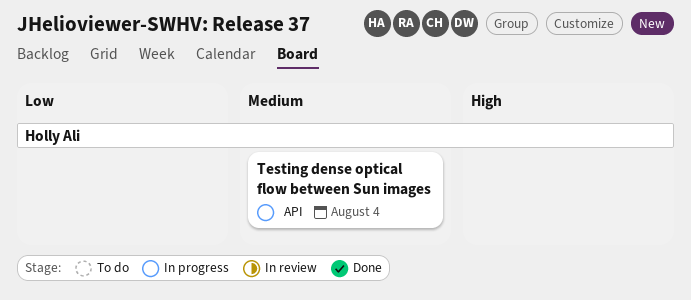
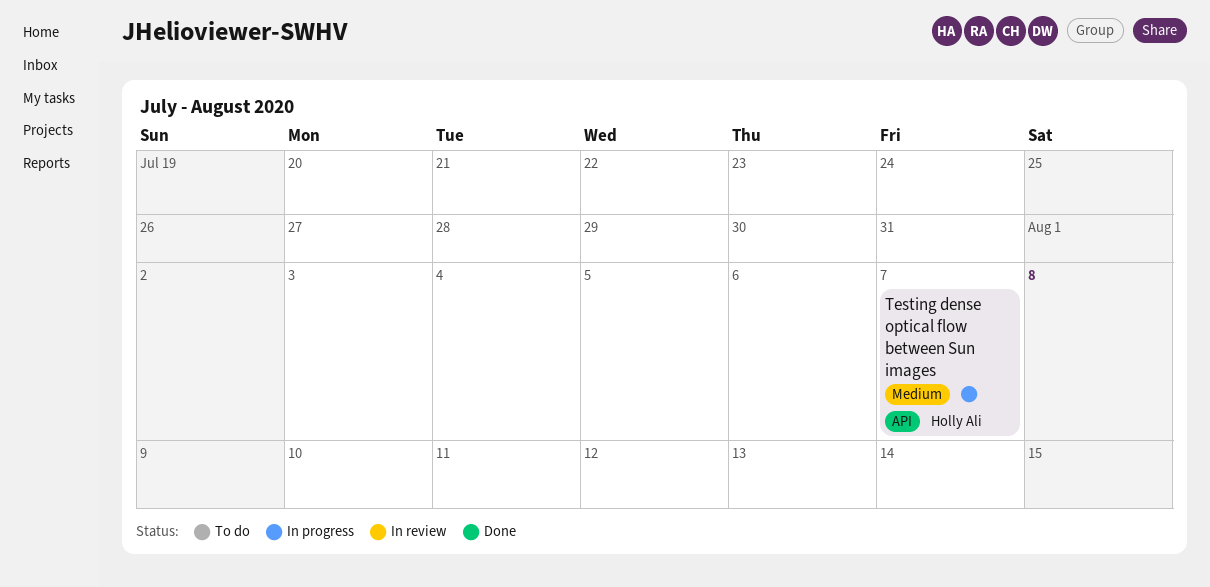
Testing dense optical flow between Sun images, due: Aug 4 -> Aug 7

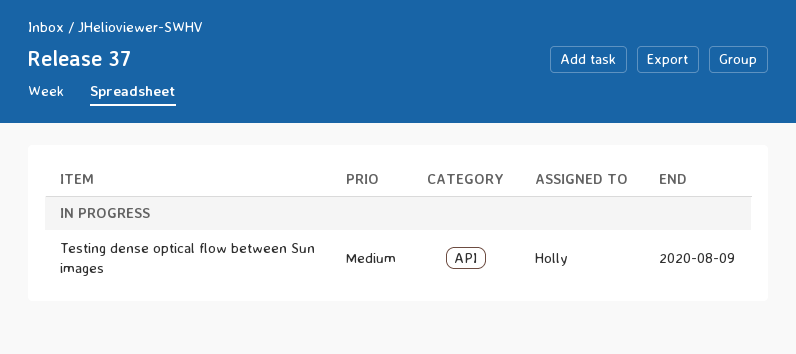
Testing dense optical flow between Sun images, due: Aug 7 -> Aug 9

